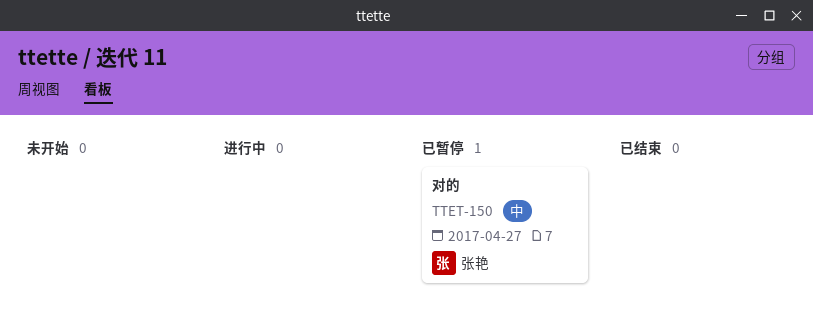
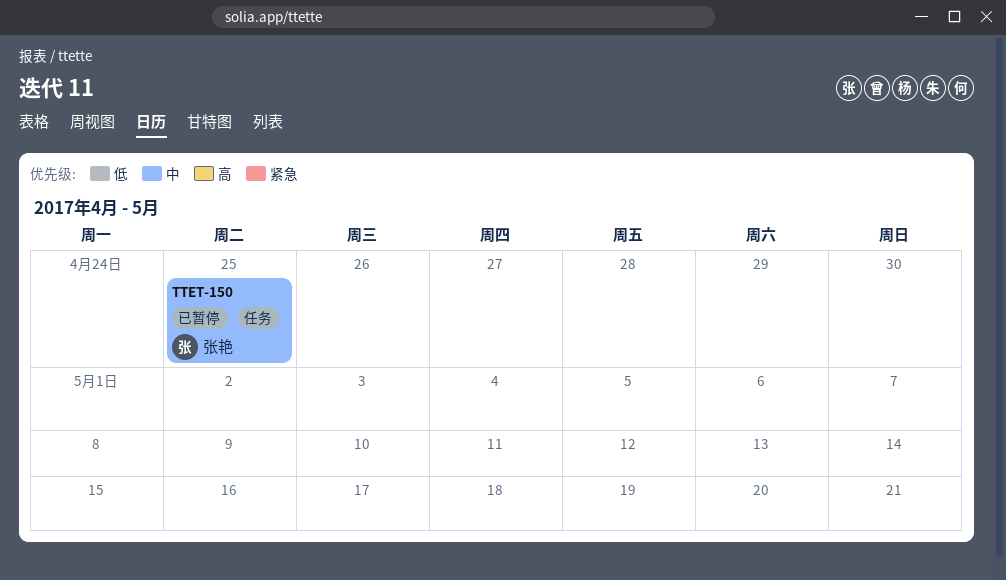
TTET-150, due: Apr 27 -> Apr 25

